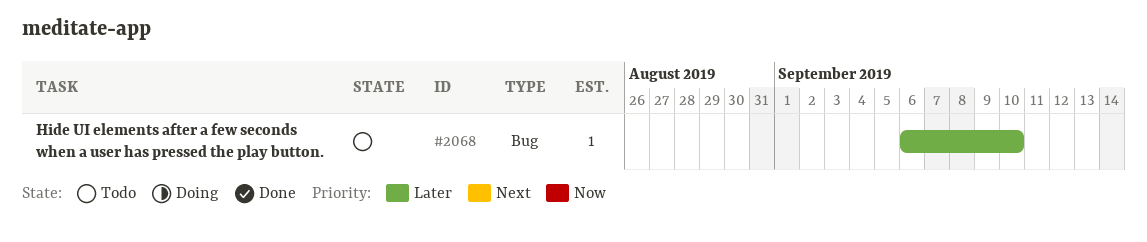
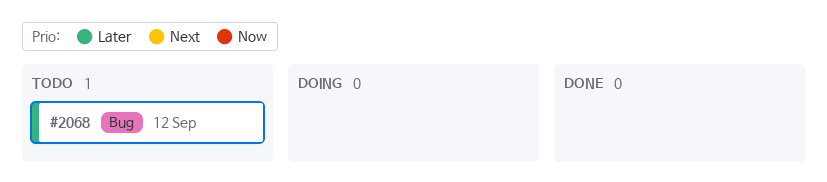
#2068, due: Sep 10 -> Sep 12

